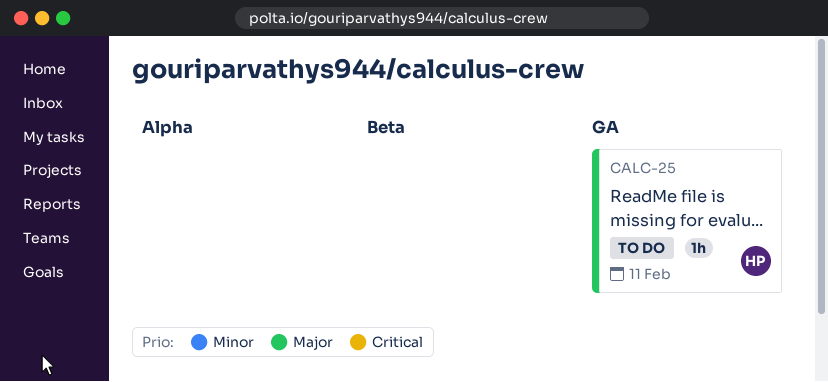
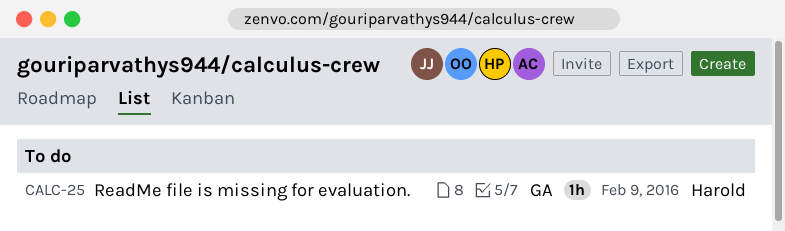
CALC-25, due: Feb 11 -> Feb 9

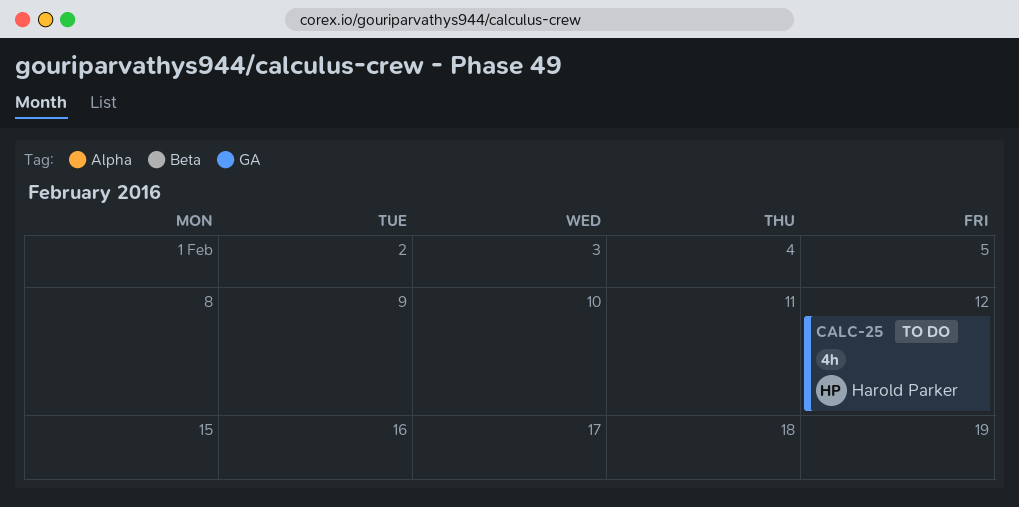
CALC-25, estimate: 1h -> 4h
CALC-25, due: Feb 9 -> Feb 12

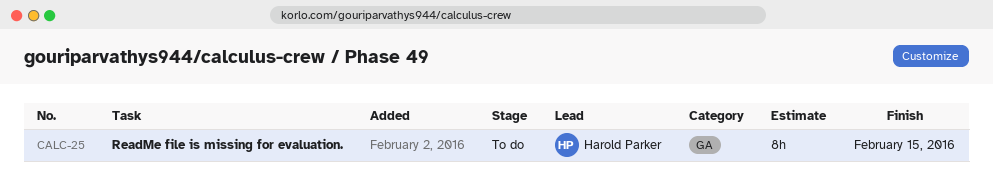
CALC-25, estimate: 4h -> 8h
CALC-25, due: Feb 12 -> Feb 15

